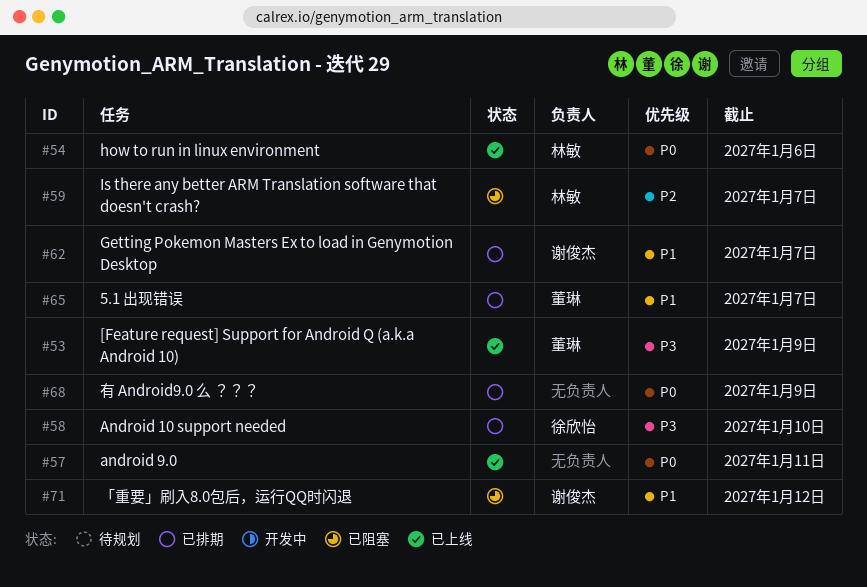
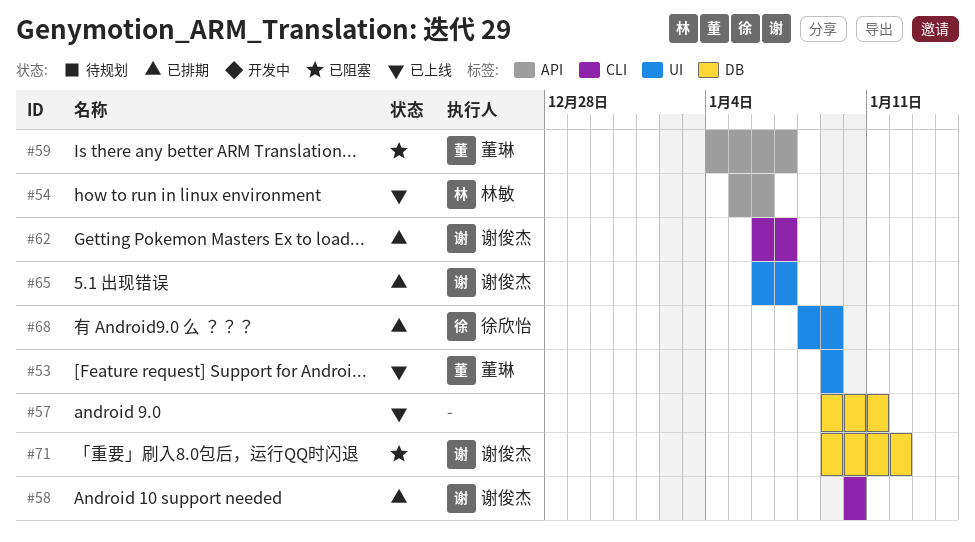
#58, owner: 徐欣怡 -> 谢俊杰
#59, owner: 林敏 -> 董琳
#65, owner: 董琳 -> 谢俊杰
#68, owner: none -> 徐欣怡

